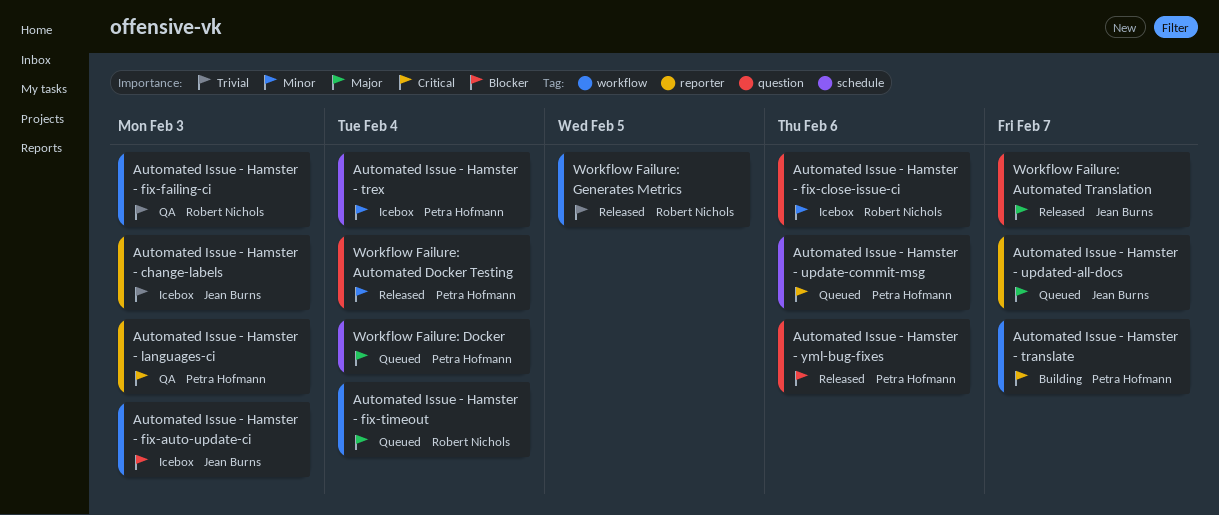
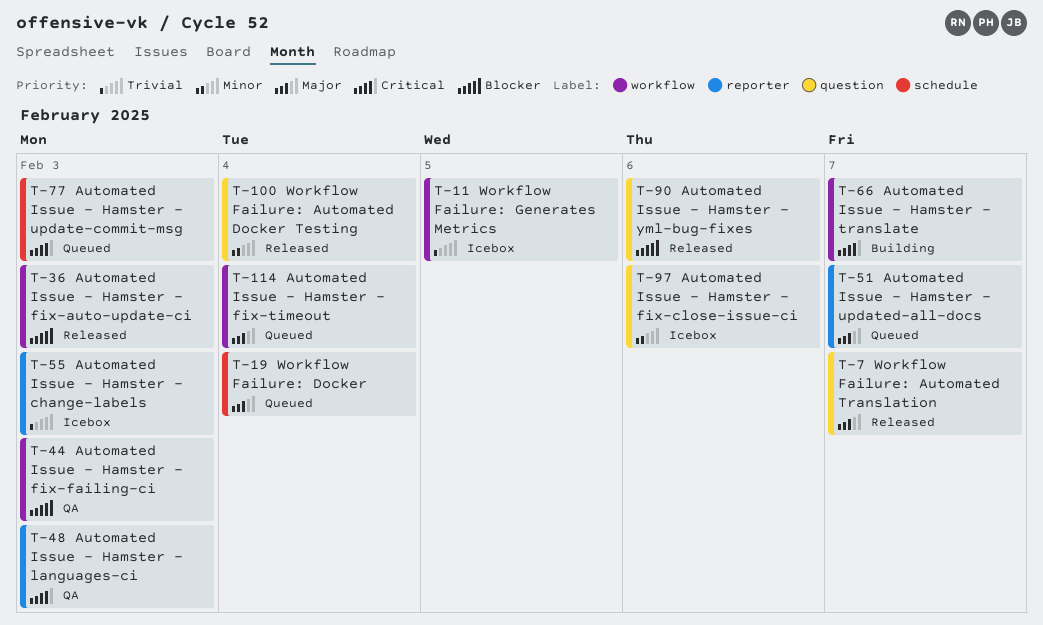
Automated Issue - Hamster - fix-auto-update-ci, status: Icebox -> Released
Automated Issue - Hamster - fix-failing-ci, priority: Trivial -> Blocker
Automated Issue - Hamster - trex: present -> none
Automated Issue - Hamster - update-commit-msg, due: Feb 6 -> Feb 3
Workflow Failure: Generates Metrics, status: Released -> Icebox

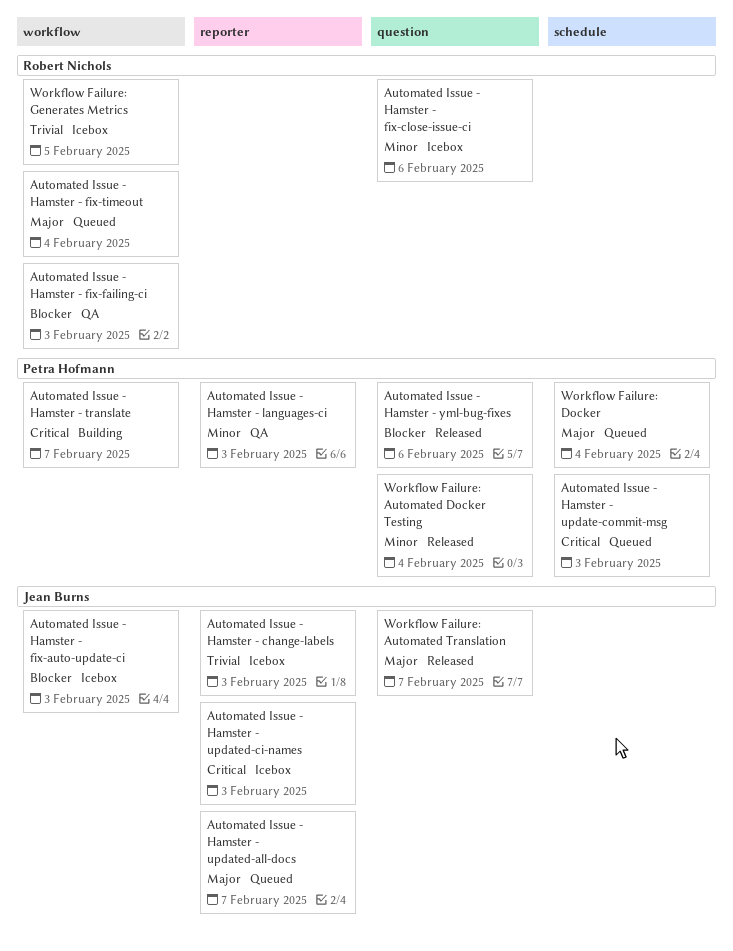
Automated Issue - Hamster - fix-auto-update-ci, status: Released -> Icebox
Automated Issue - Hamster - languages-ci, priority: Critical -> Minor
Automated Issue - Hamster - updated-ci-names: none -> present

